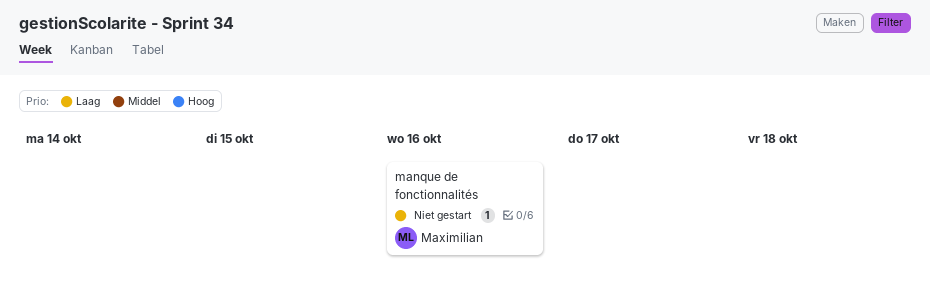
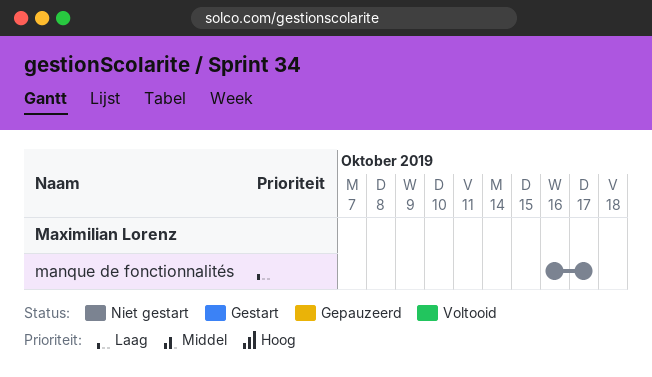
manque de fonctionnalités, due: Oct 16 -> Oct 17

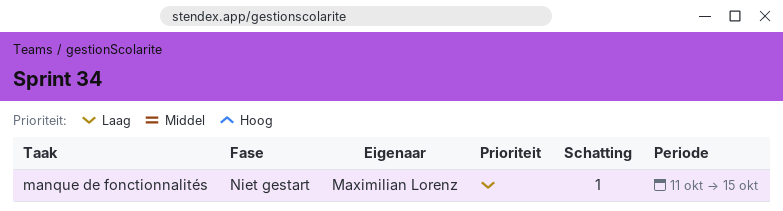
manque de fonctionnalités, start: Oct 16 -> Oct 11
manque de fonctionnalités, due: Oct 17 -> Oct 15

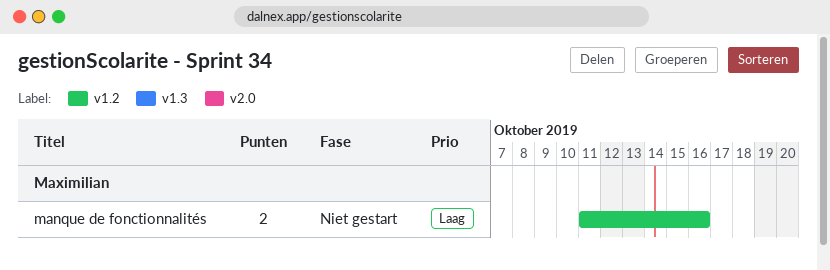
manque de fonctionnalités, estimate: 1 -> 2
manque de fonctionnalités, due: Oct 15 -> Oct 16

